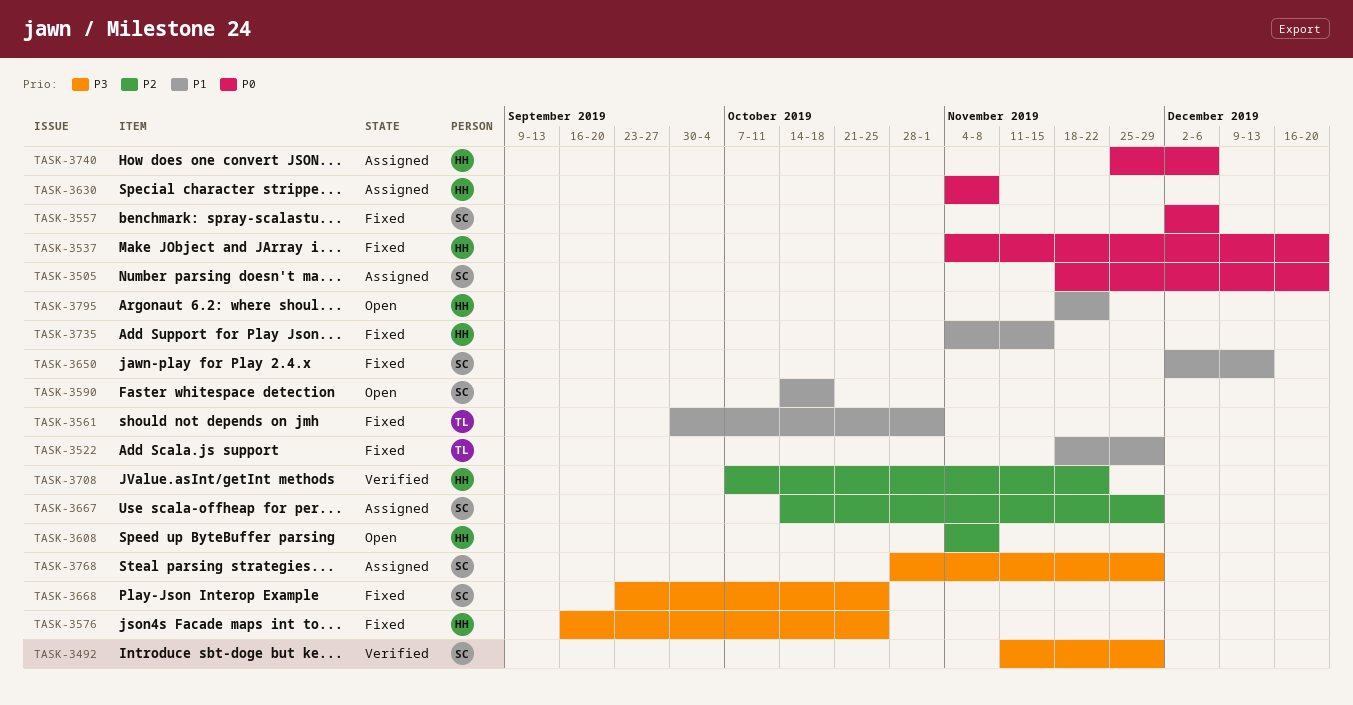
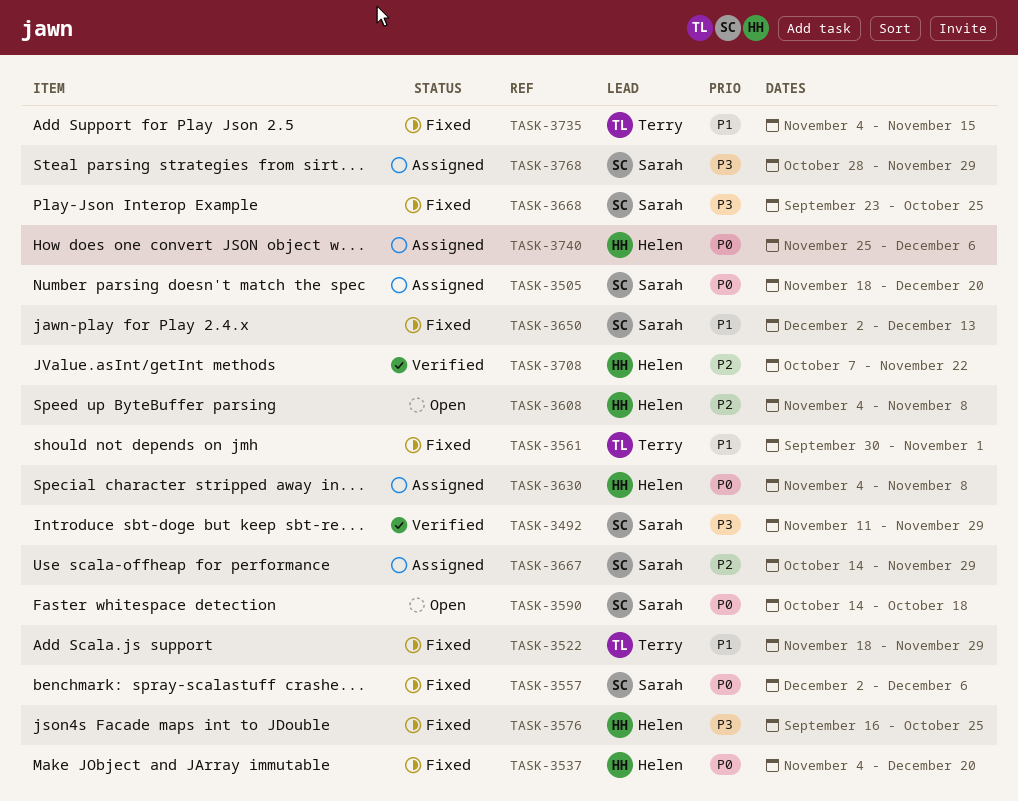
TASK-3590, priority: P1 -> P0
TASK-3735, owner: Helen -> Terry
TASK-3795: present -> none

